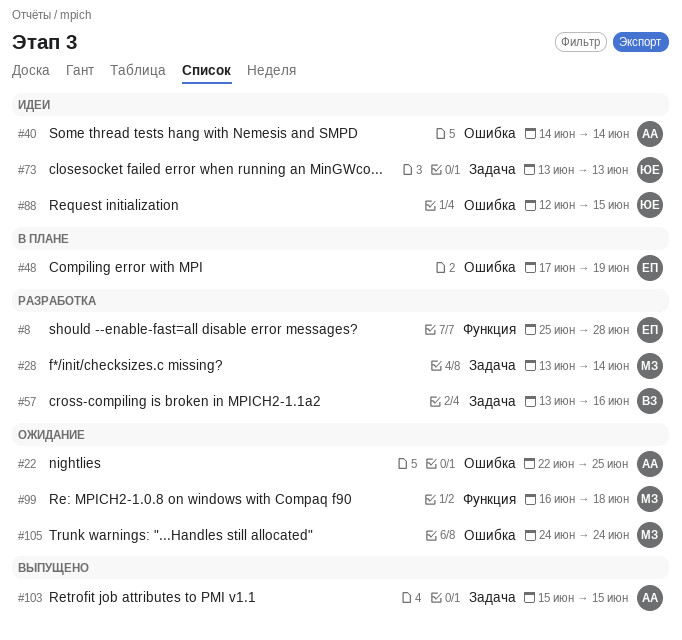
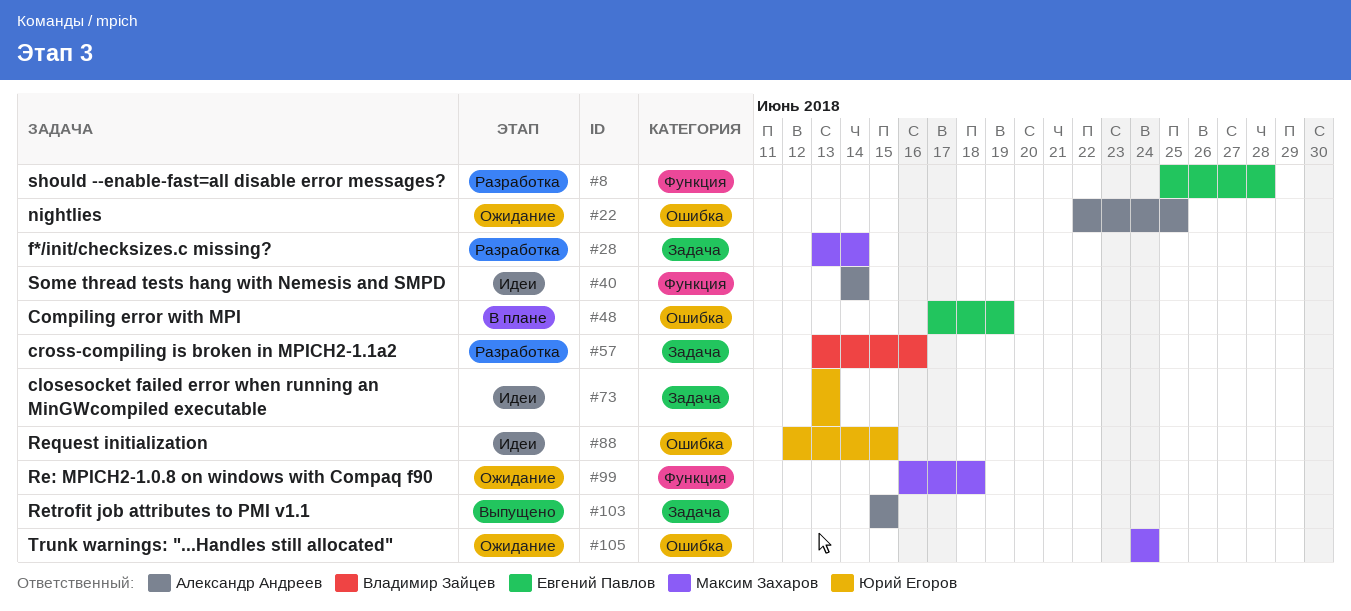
#40, label: Ошибка -> Функция

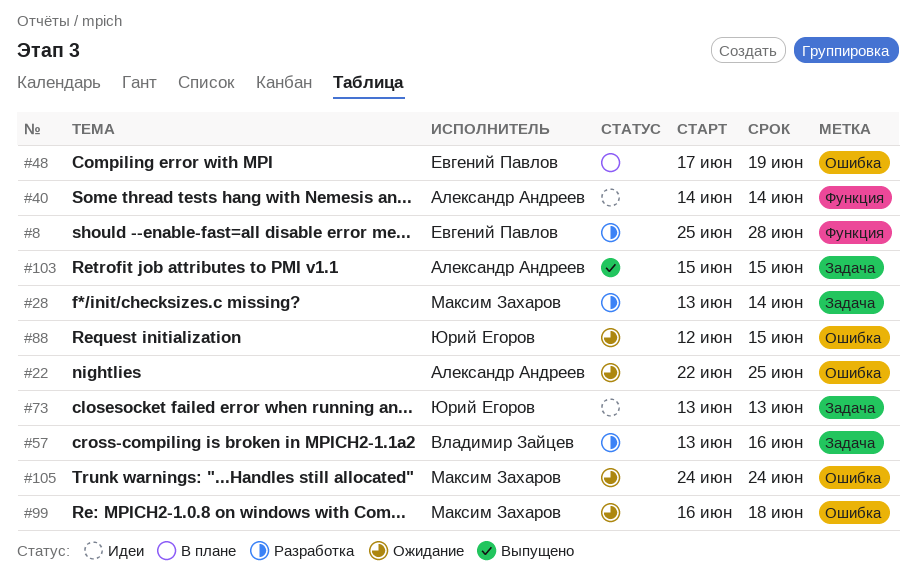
#88, status: Идеи -> Ожидание
#99, label: Функция -> Ошибка

